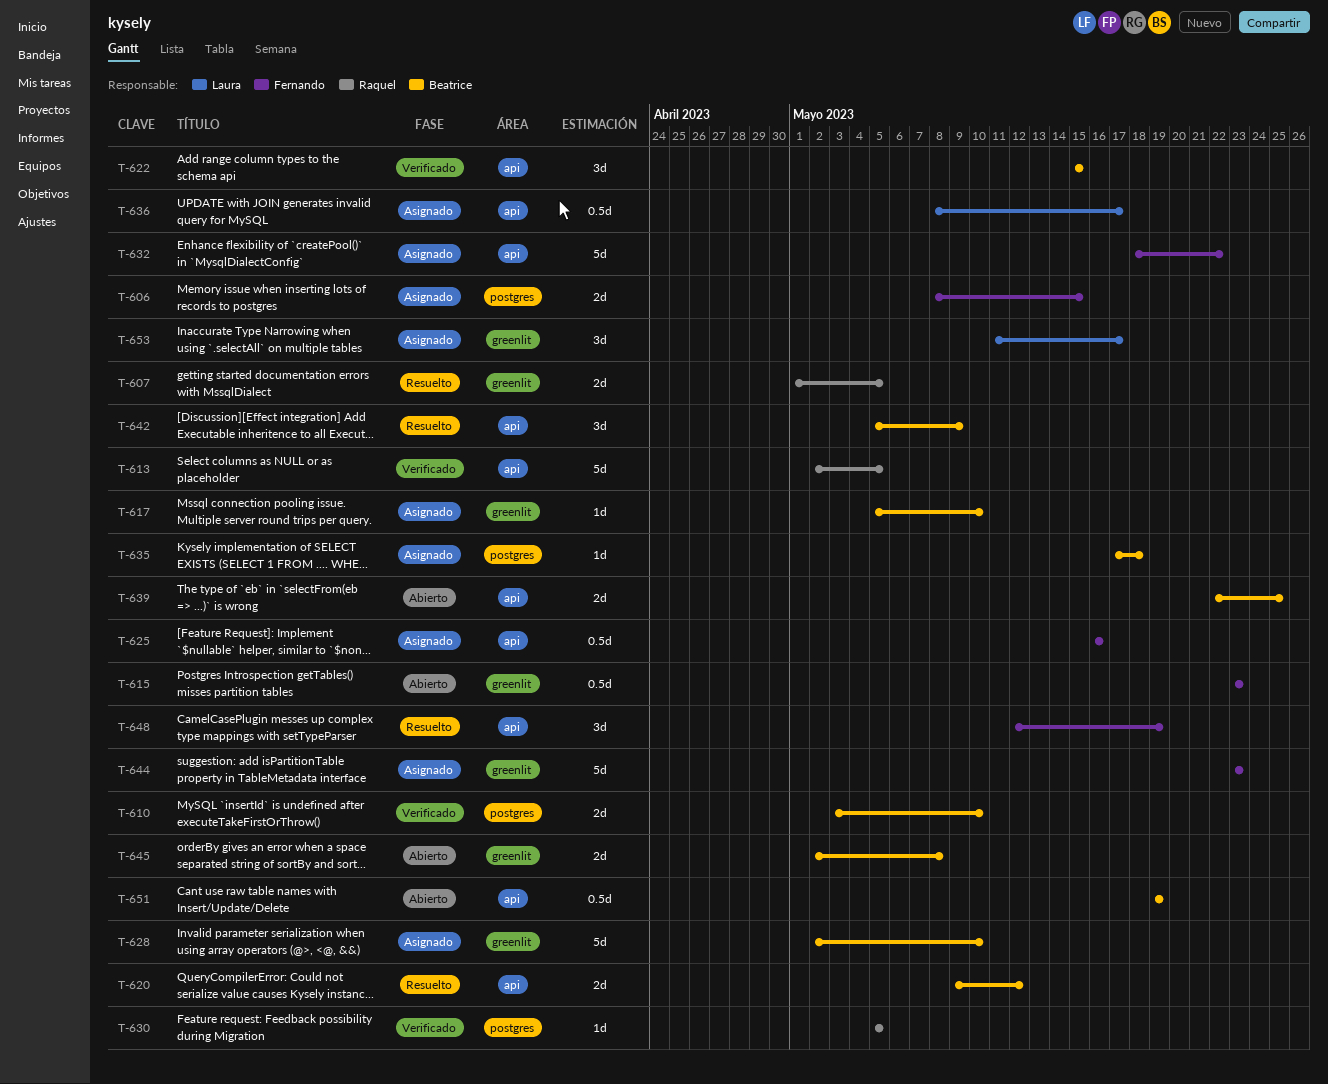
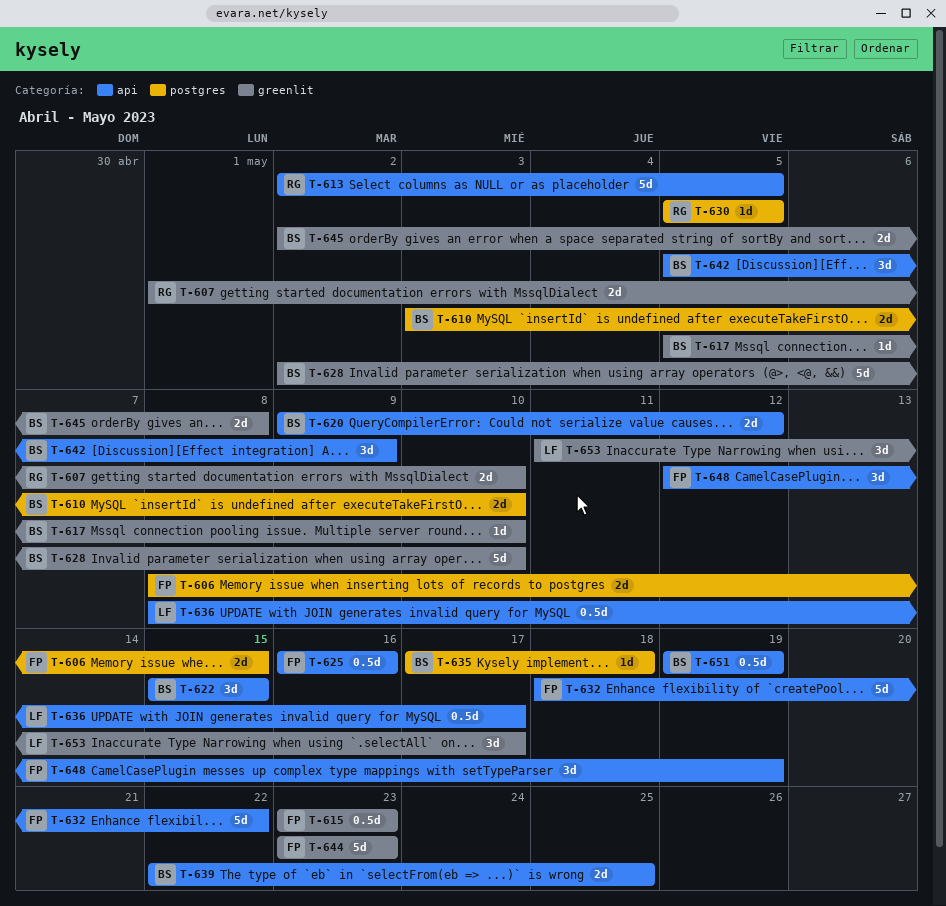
T-607, due: May 5 -> May 10

